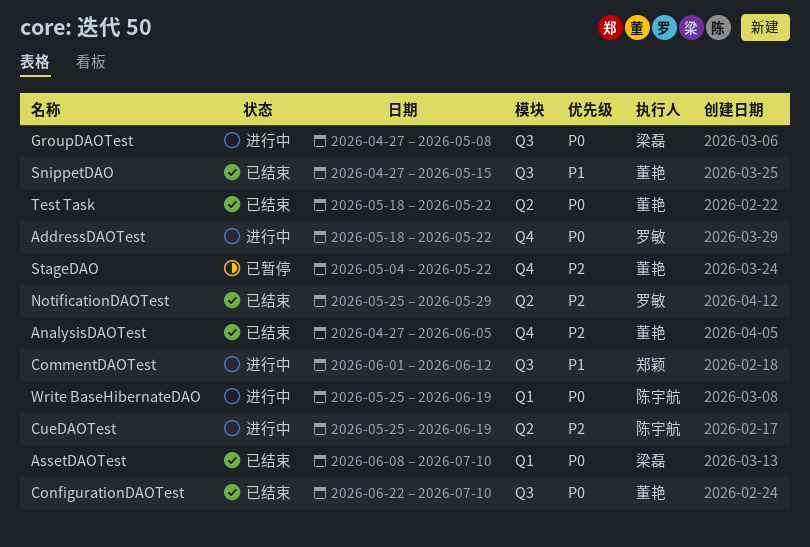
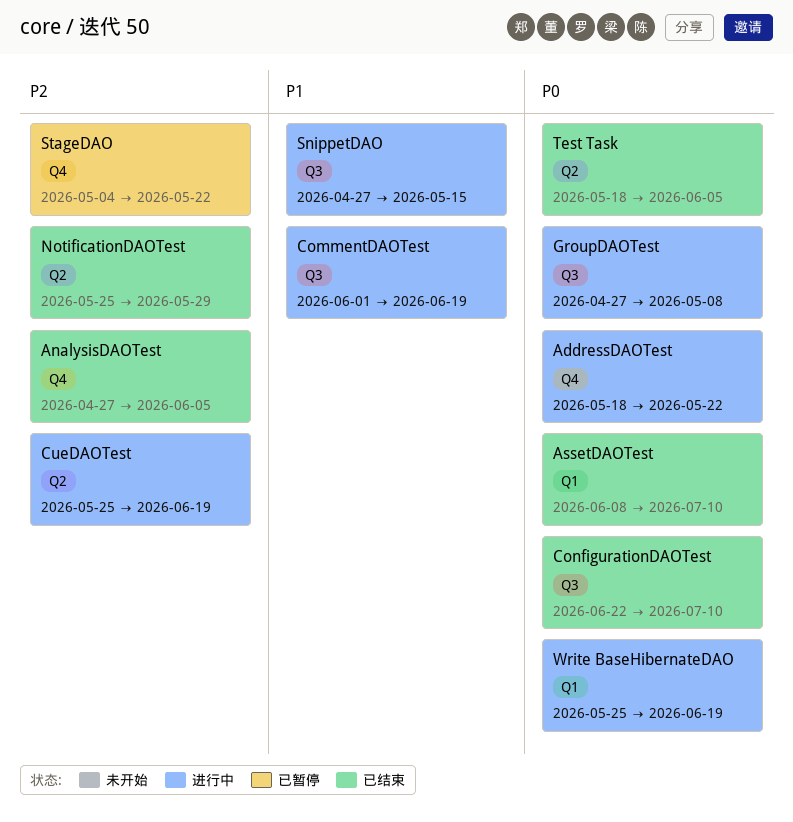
CommentDAOTest, due: Jun 12 -> Jun 19
SnippetDAO, status: 已结束 -> 进行中
Test Task, due: May 22 -> Jun 5

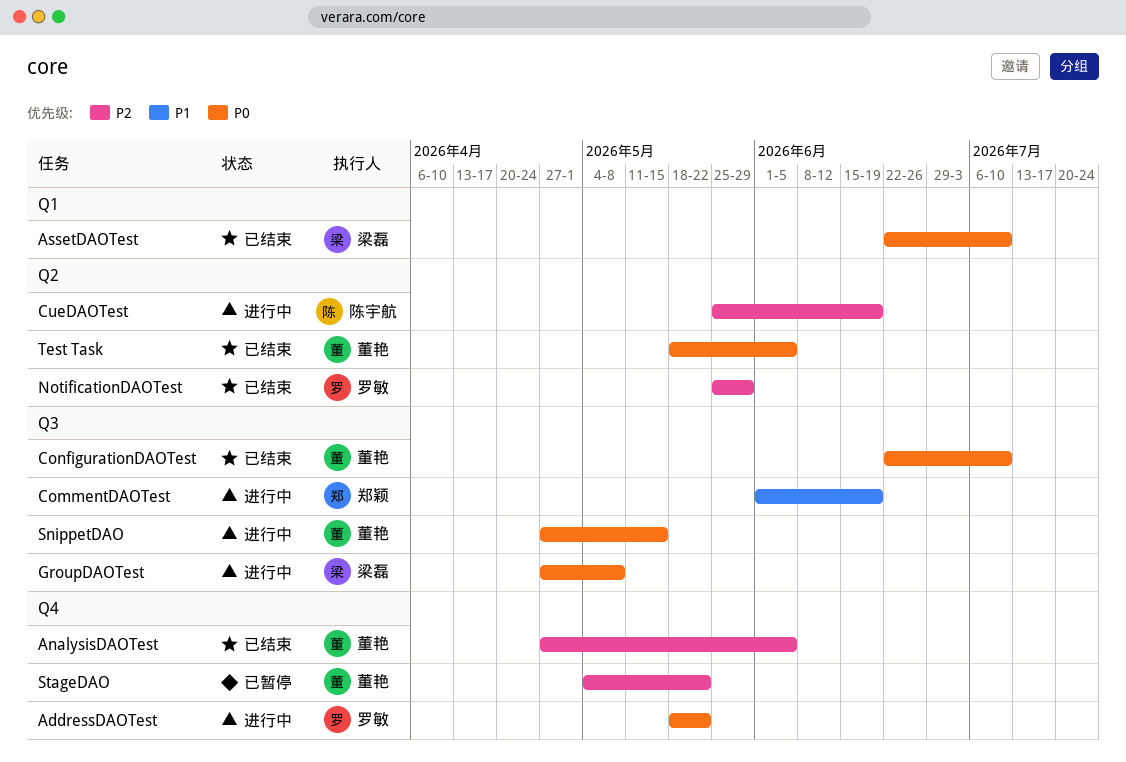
AssetDAOTest, start: Jun 8 -> Jun 22
SnippetDAO, priority: P1 -> P0
Write BaseHibernateDAO: present -> none

